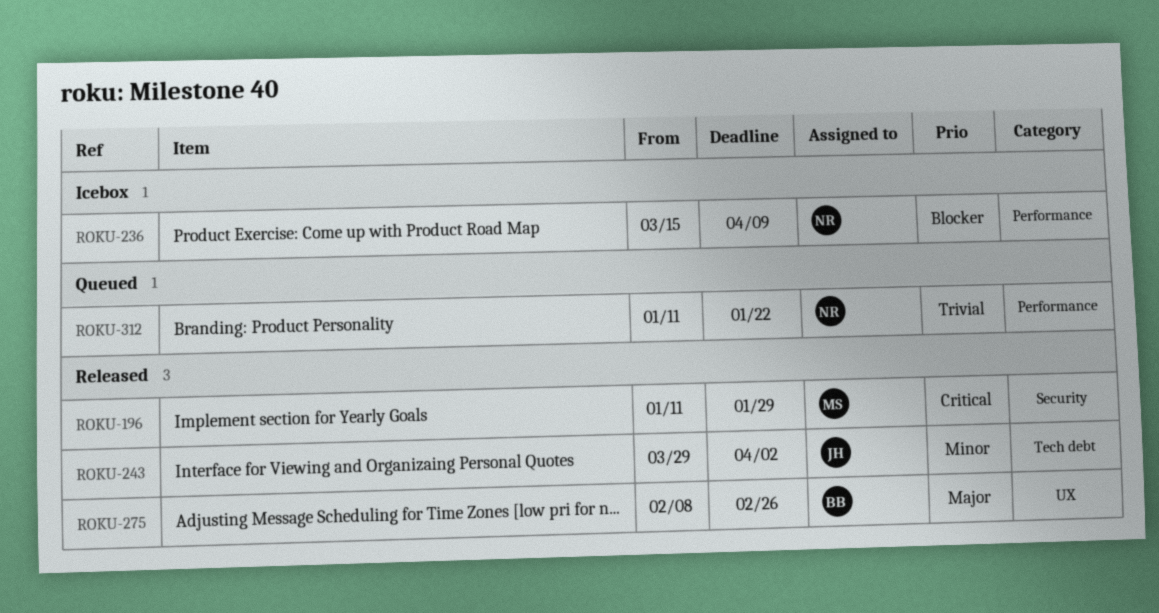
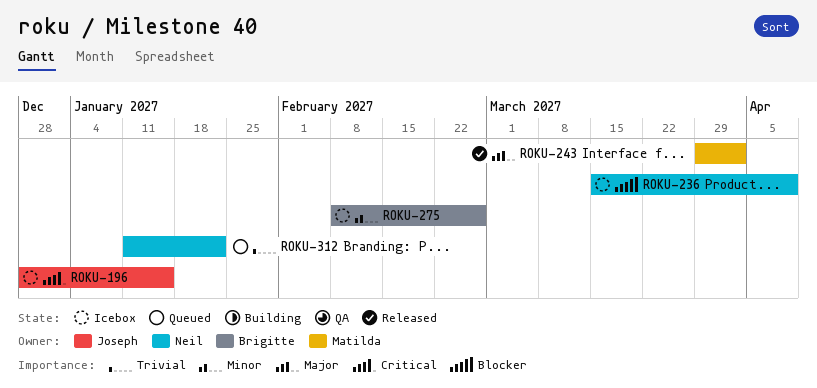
ROKU-196, status: Released -> Icebox
ROKU-196, owner: Matilda -> Joseph
ROKU-196, start: Jan 11 -> Dec 28
ROKU-196, due: Jan 29 -> Jan 15
ROKU-243, owner: Joseph -> Matilda
ROKU-243, priority: Minor -> Major
ROKU-275, status: Released -> Icebox
ROKU-275, priority: Major -> Minor

